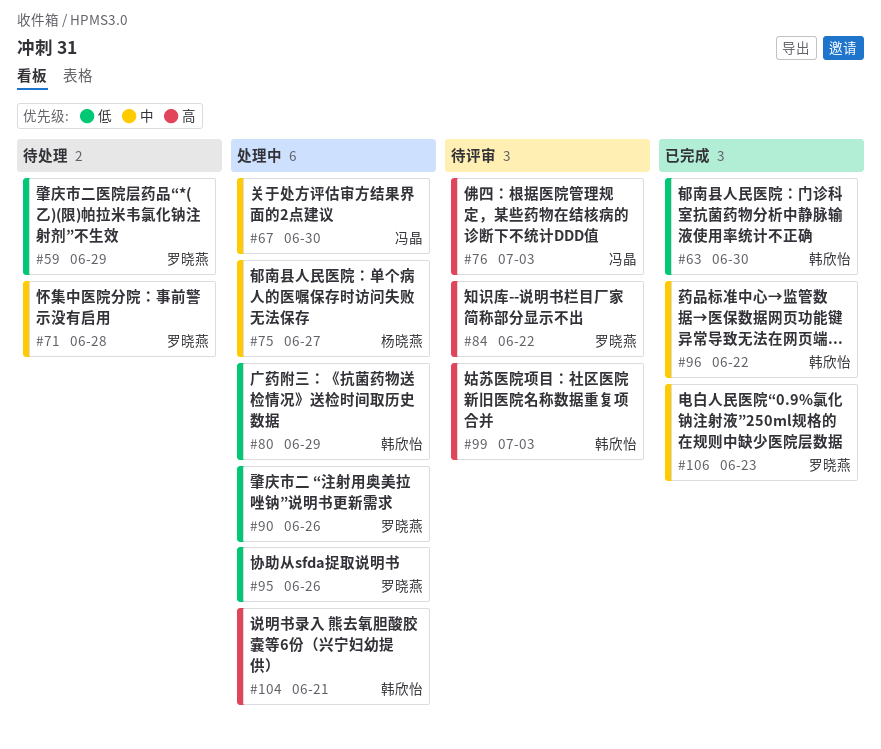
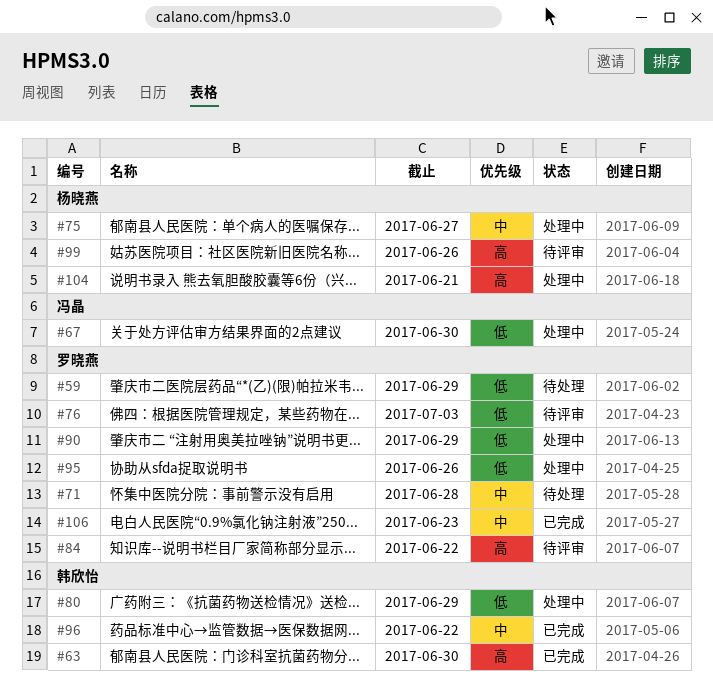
#63, priority: 低 -> 高
#67, priority: 中 -> 低
#76, owner: 冯晶 -> 罗晓燕
#76, priority: 高 -> 低
#90, due: Jun 26 -> Jun 29
#99, owner: 韩欣怡 -> 杨晓燕
#99, due: Jul 3 -> Jun 26
#104, owner: 韩欣怡 -> 杨晓燕

